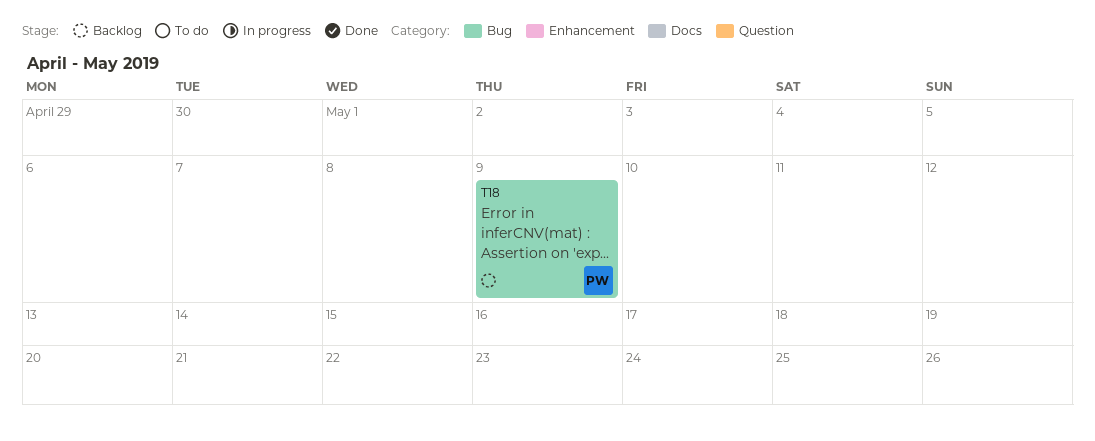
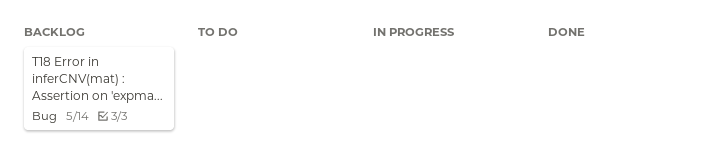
T18, due: May 9 -> May 14

